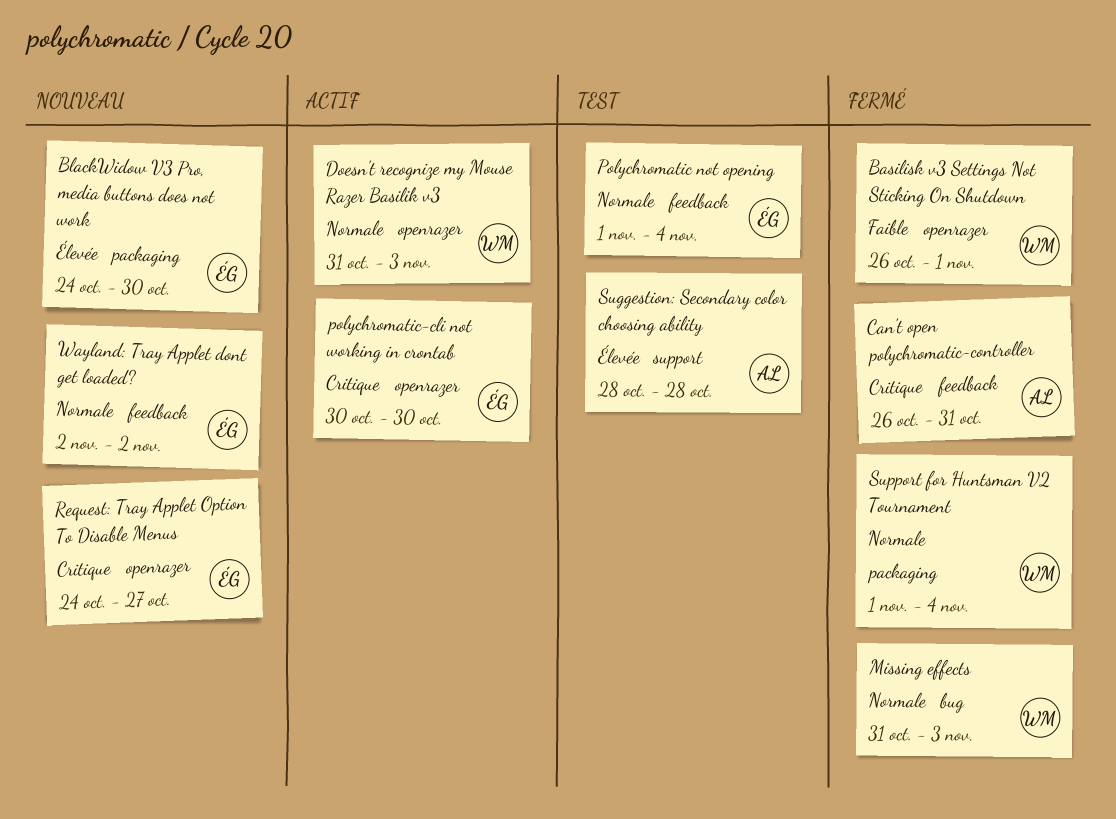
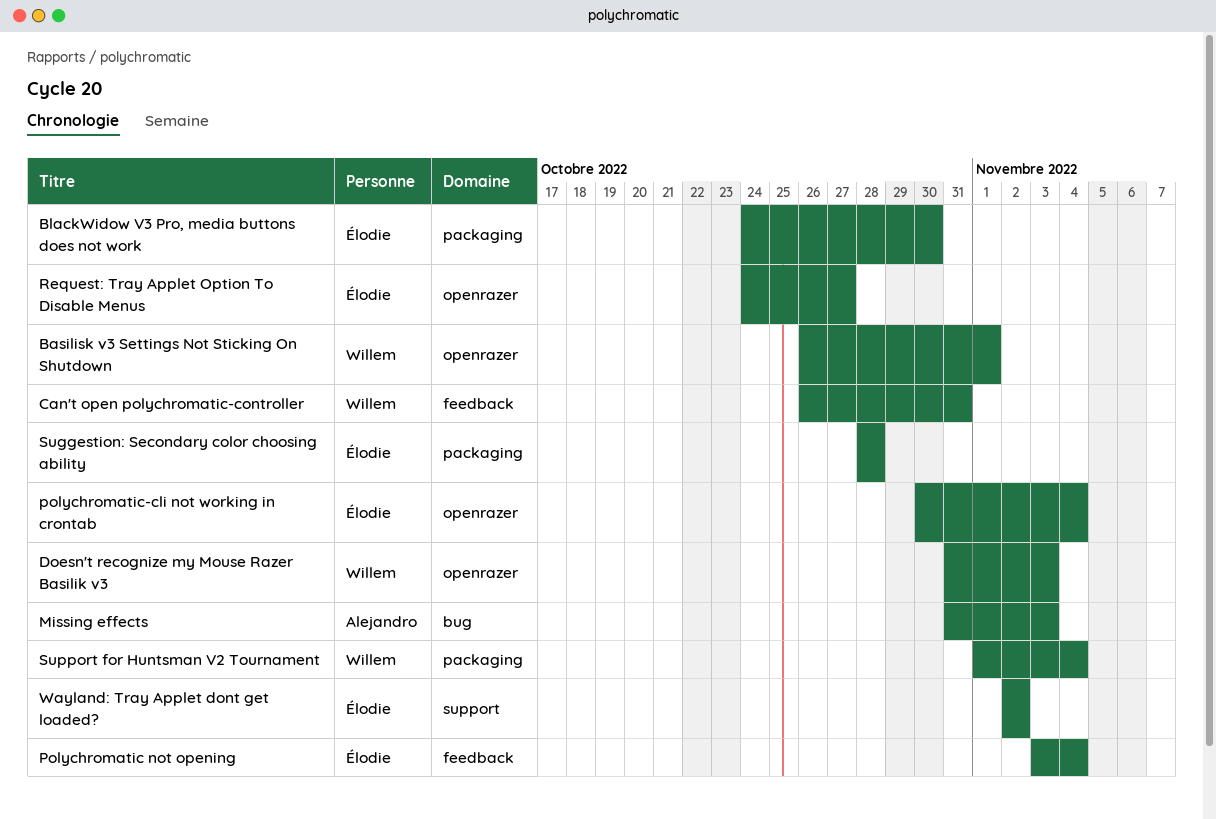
Can't open polychromatic-controller, owner: Alejandro -> Willem
Missing effects, owner: Willem -> Alejandro
Polychromatic not opening, start: Nov 1 -> Nov 3
polychromatic-cli not working in crontab, due: Oct 30 -> Nov 4
Suggestion: Secondary color choosing ability, owner: Alejandro -> Élodie
Suggestion: Secondary color choosing ability, label: support -> packaging
Wayland: Tray Applet dont get loaded?, label: feedback -> support

